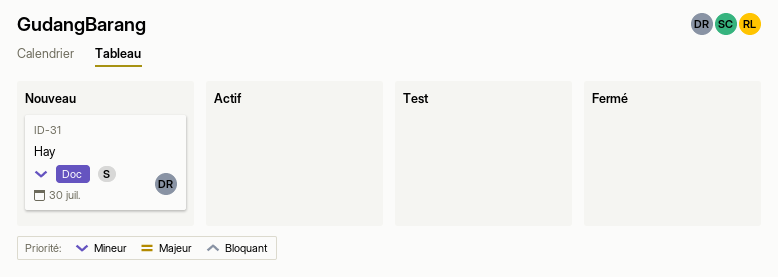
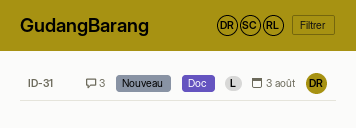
ID-31, estimate: S -> L
ID-31, due: Jul 30 -> Aug 3

